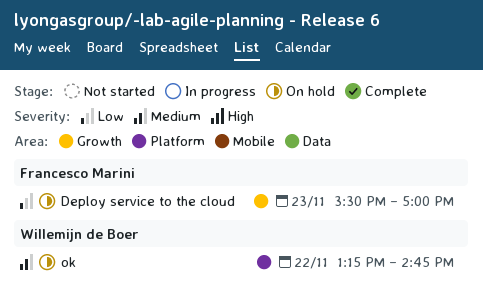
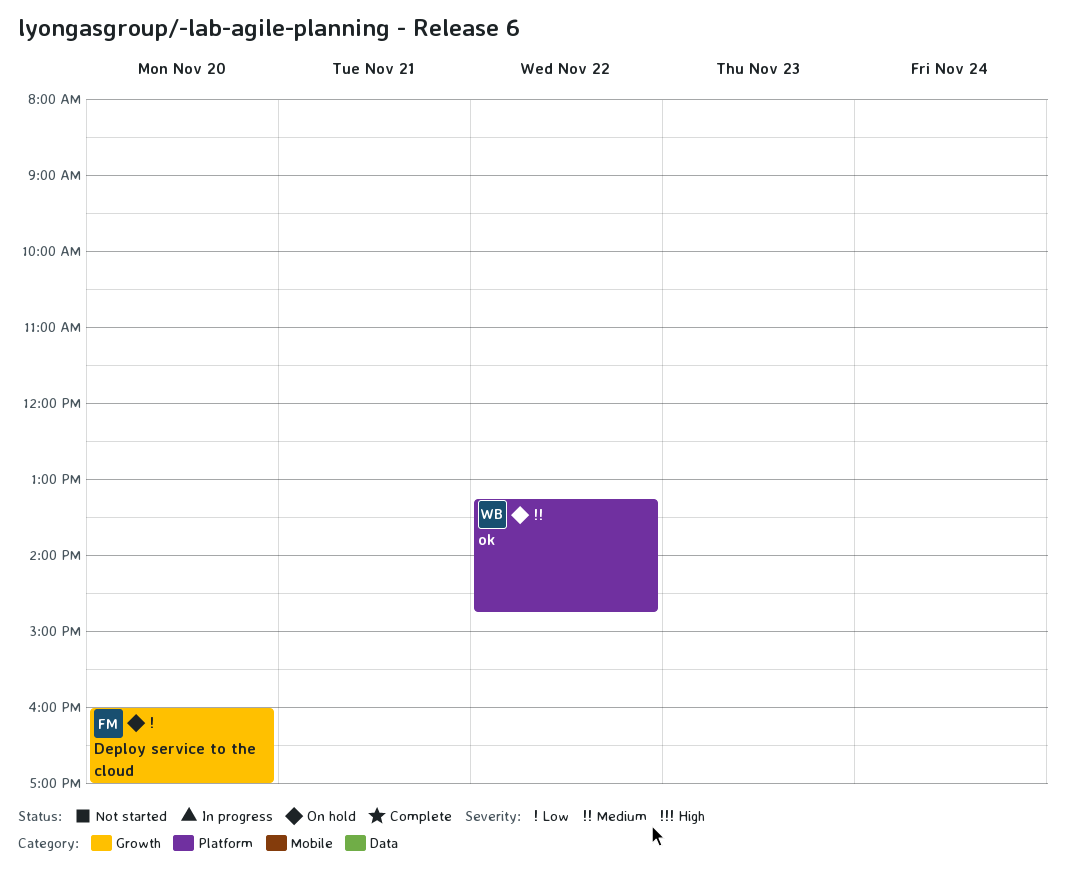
Deploy service to the cloud, day: Nov 23 -> Nov 20
Deploy service to the cloud, begins: 15:30 -> 16:00

